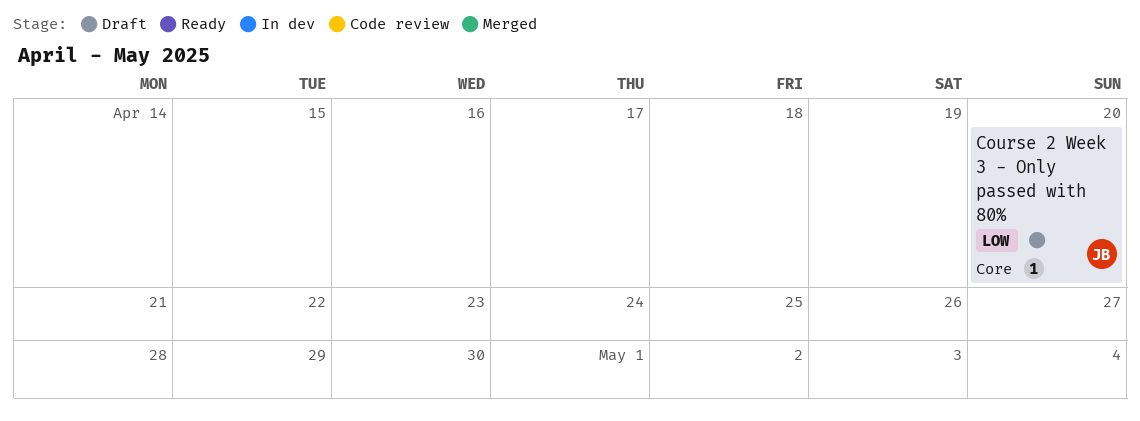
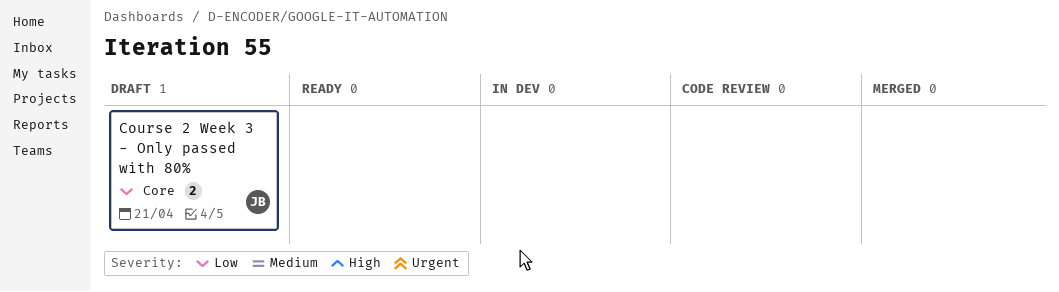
Course 2 Week 3 - Only passed with 80%, estimate: 1 -> 2
Course 2 Week 3 - Only passed with 80%, due: Apr 20 -> Apr 21

